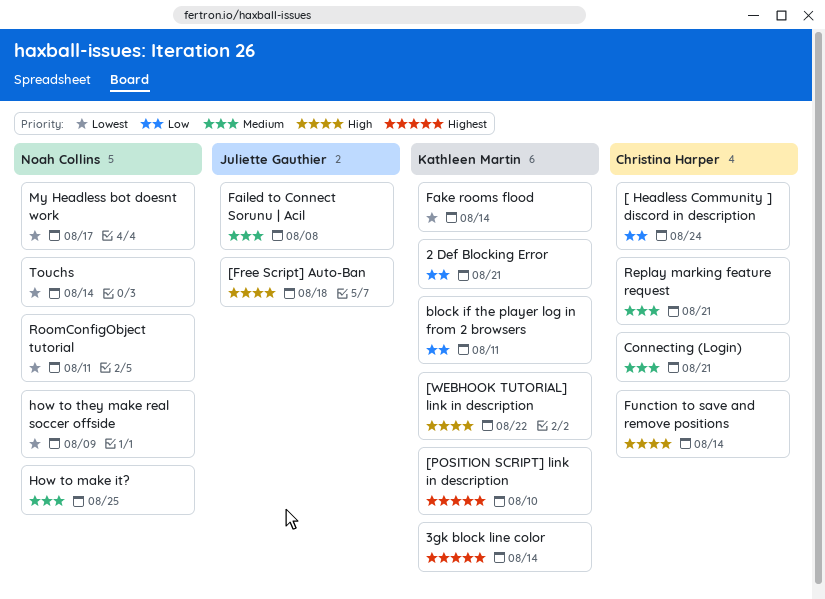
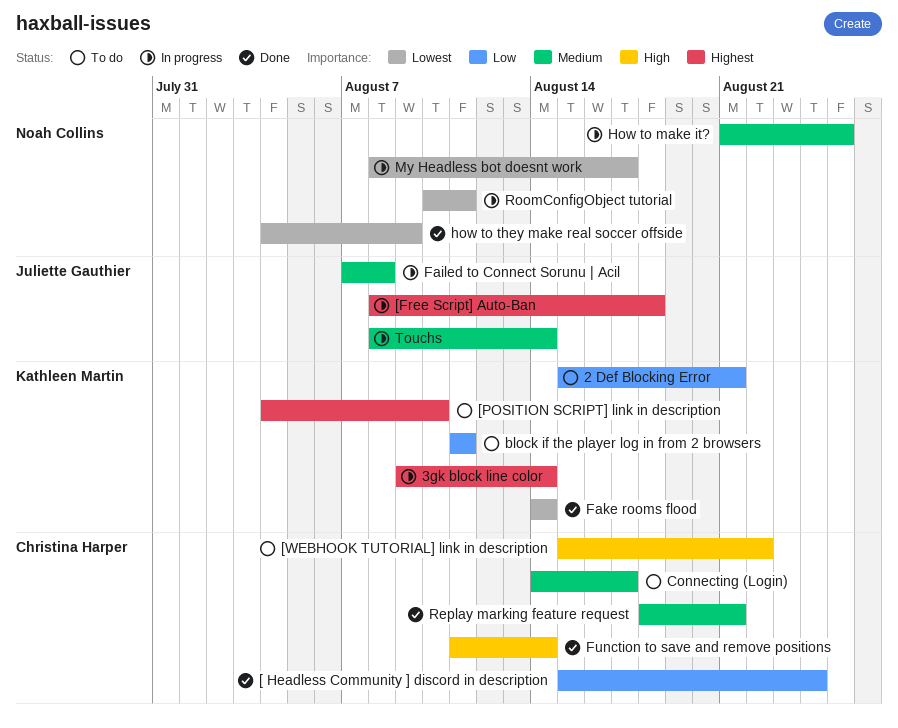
[Free Script] Auto-Ban, priority: High -> Highest
[WEBHOOK TUTORIAL] link in description, owner: Kathleen Martin -> Christina Harper
Connecting (Login), due: Aug 21 -> Aug 17
Touchs, owner: Noah Collins -> Juliette Gauthier
Touchs, priority: Lowest -> Medium

